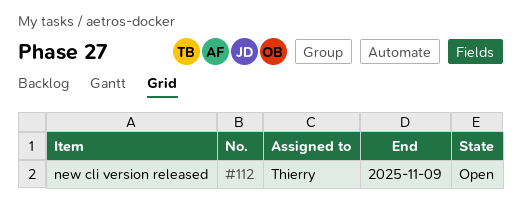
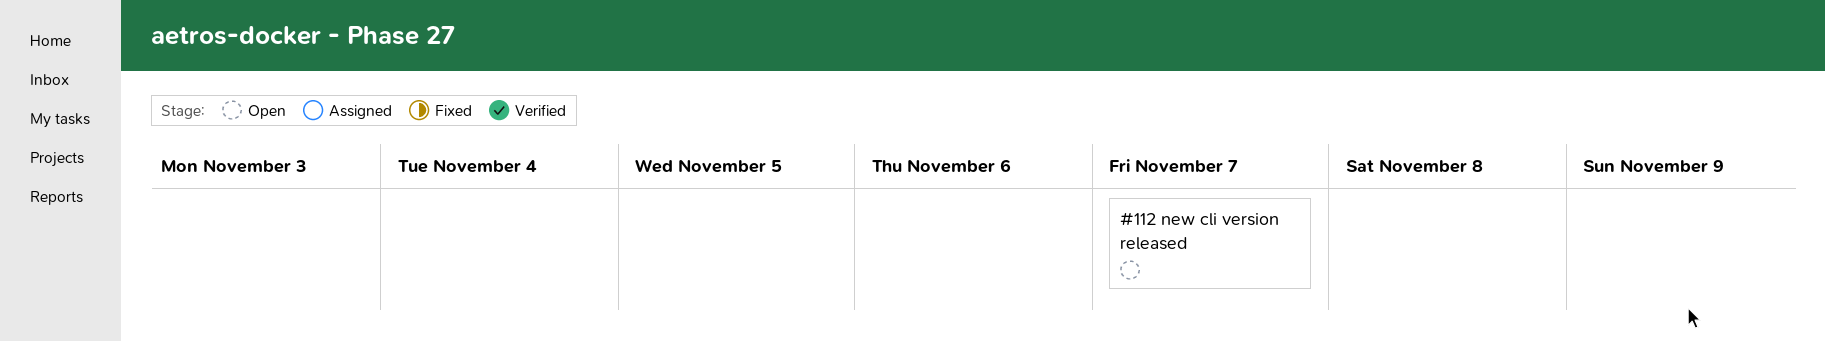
#112, due: Nov 9 -> Nov 7

